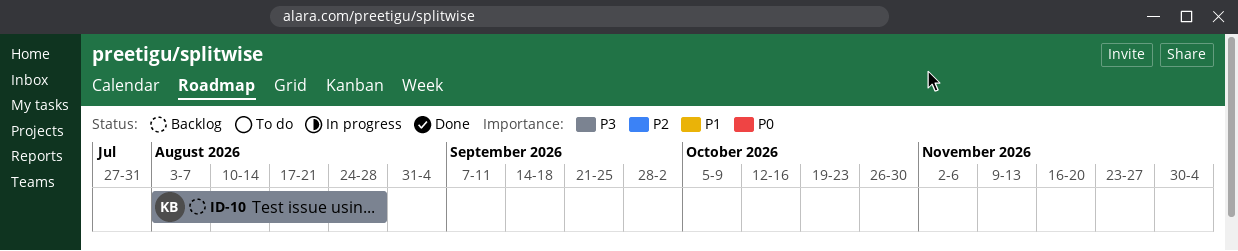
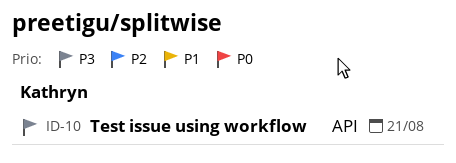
ID-10, due: Aug 28 -> Aug 21

